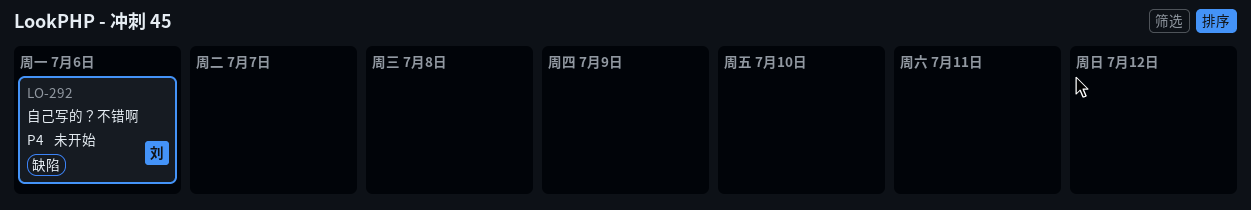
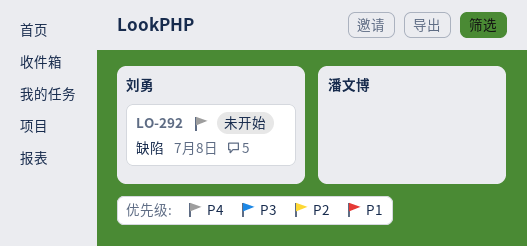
LO-292, due: Jul 6 -> Jul 8

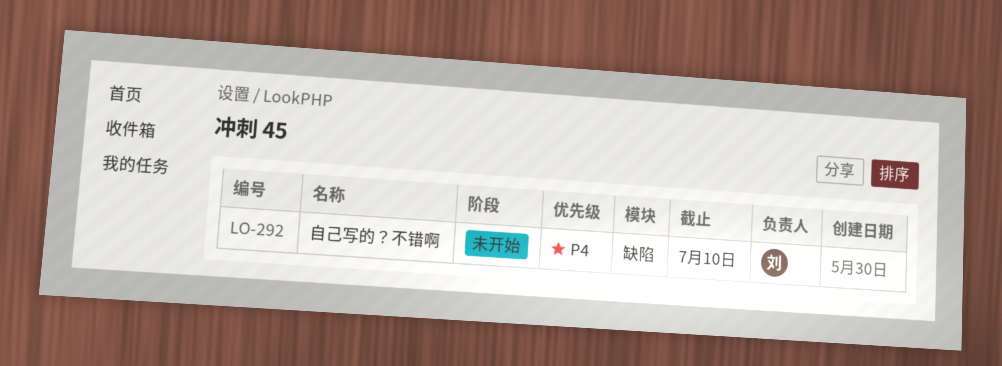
LO-292, due: Jul 8 -> Jul 10

